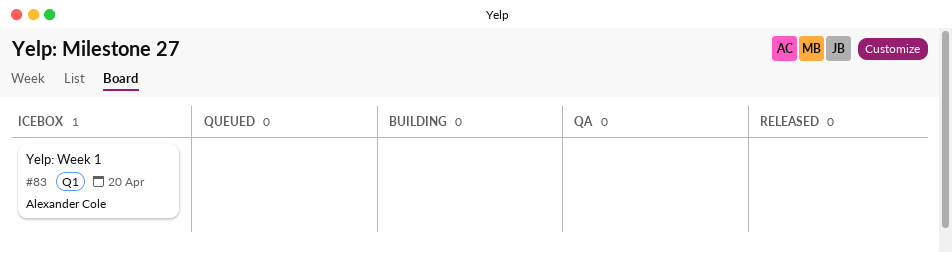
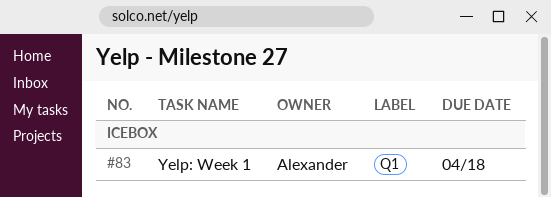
#83, due: Apr 20 -> Apr 18

